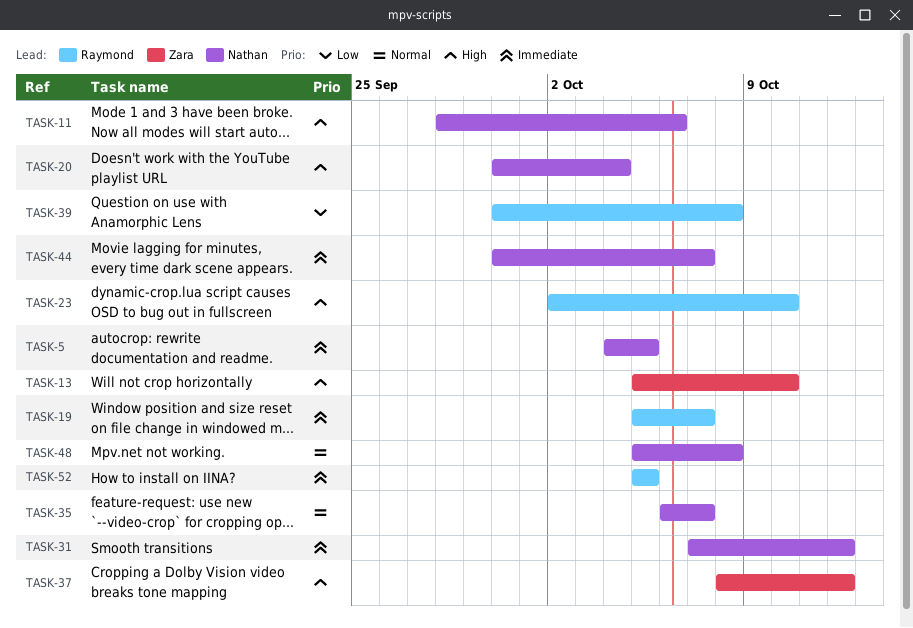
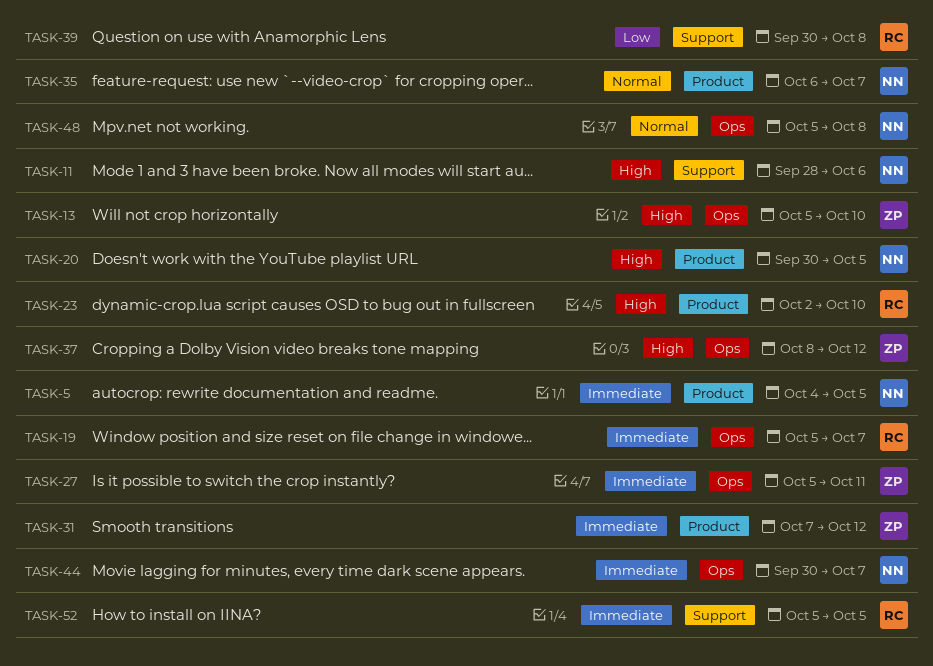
TASK-20, due: Oct 4 -> Oct 5
TASK-27: none -> present
TASK-31, owner: Nathan -> Zara

